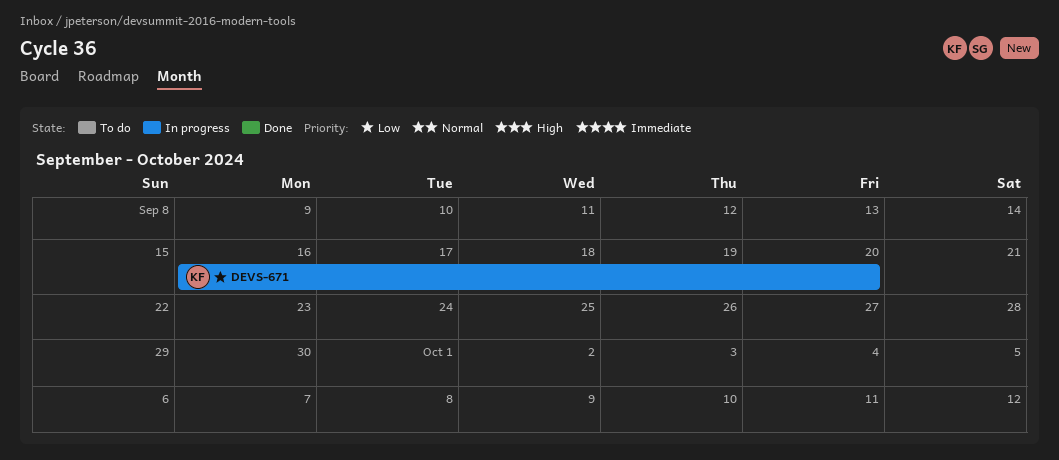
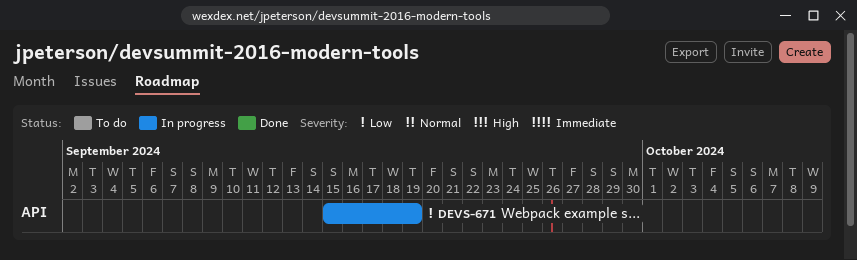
DEVS-671, start: Sep 16 -> Sep 15
DEVS-671, due: Sep 20 -> Sep 19

